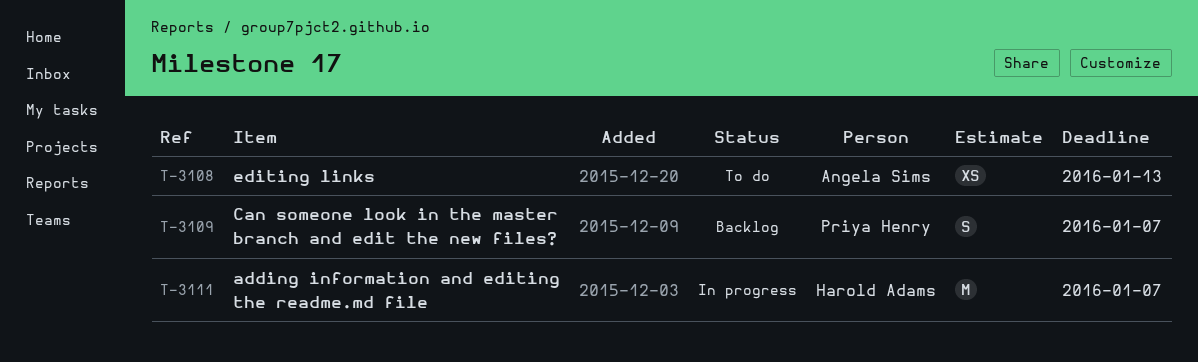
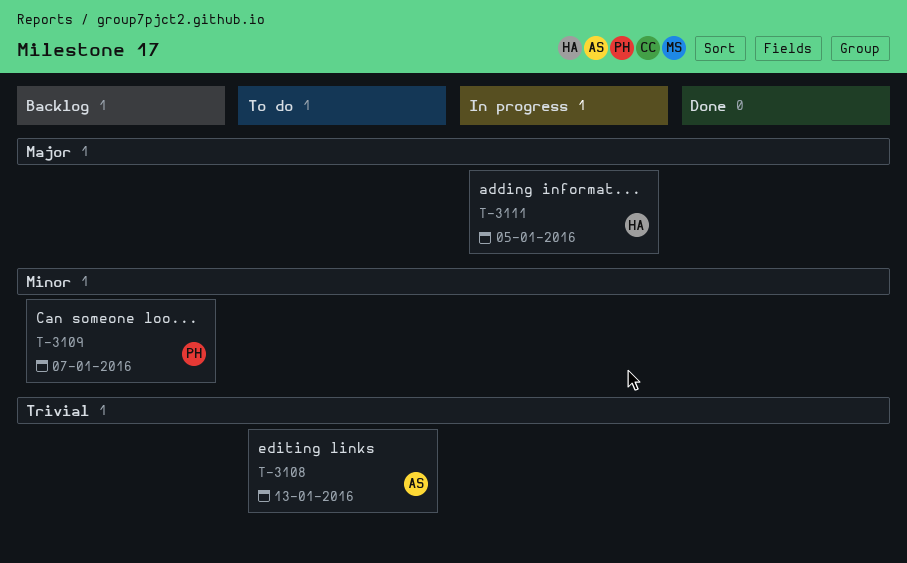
T-3111, due: Jan 7 -> Jan 5

